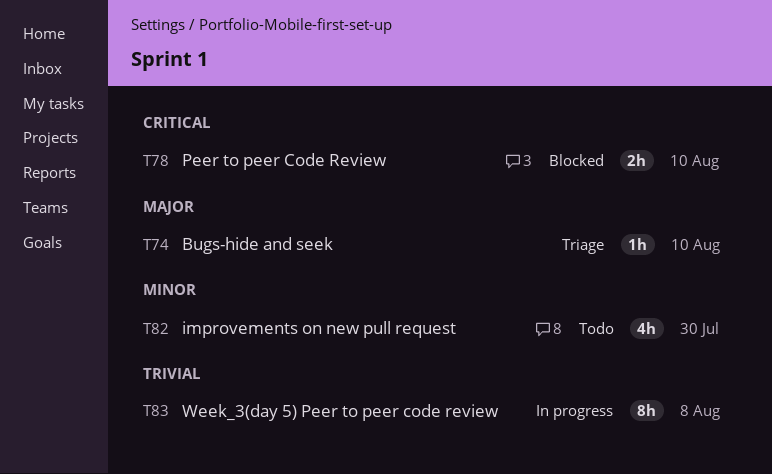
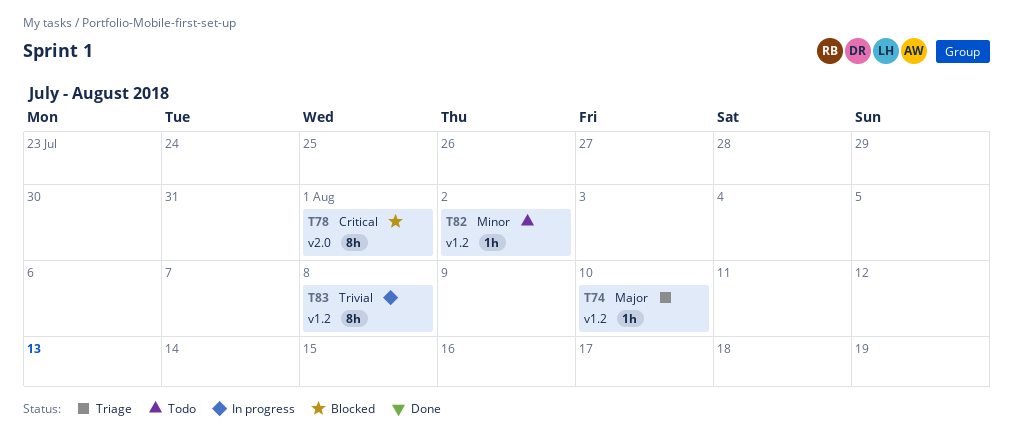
T78, estimate: 2h -> 8h
T78, due: Aug 10 -> Aug 1
T82, estimate: 4h -> 1h
T82, due: Jul 30 -> Aug 2

